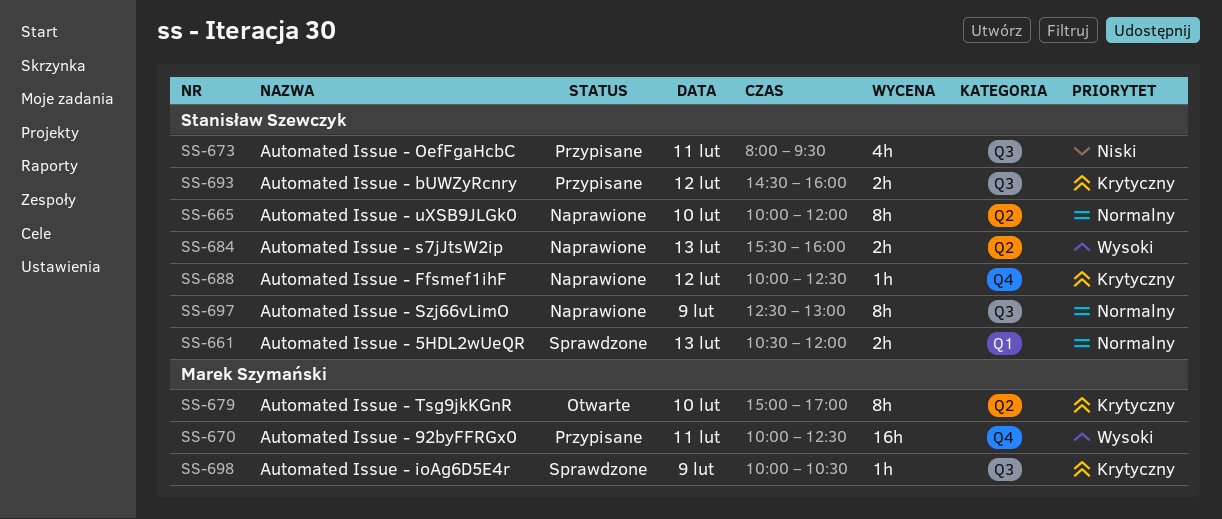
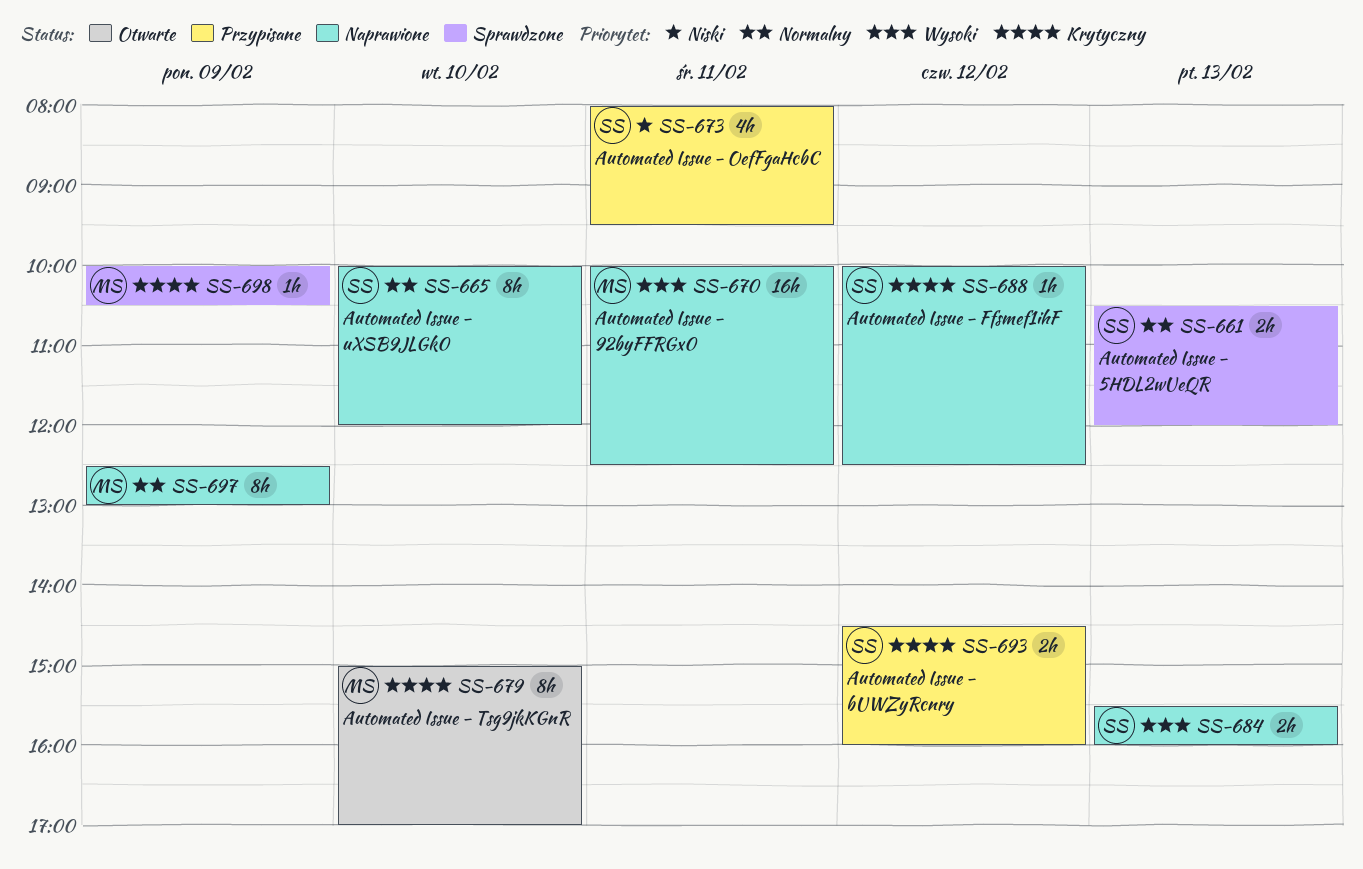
SS-670, status: Przypisane -> Naprawione
SS-697, owner: Stanisław Szewczyk -> Marek Szymański

